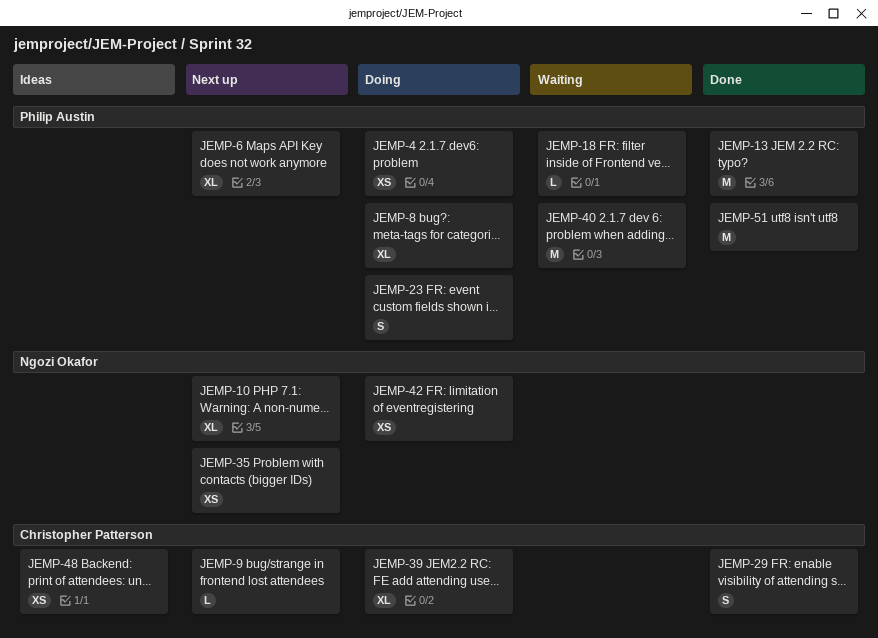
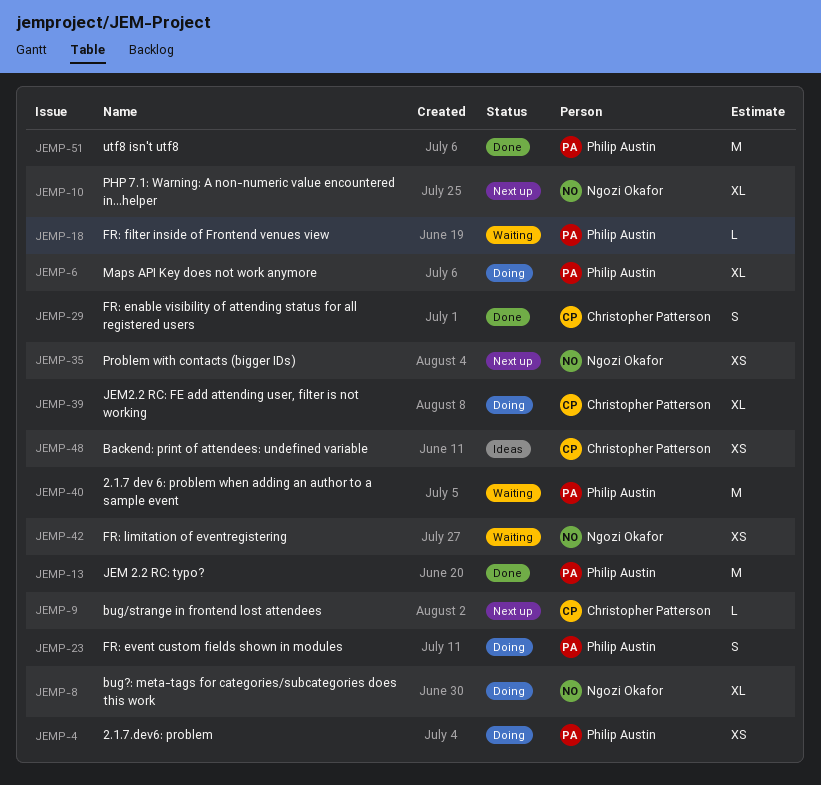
JEMP-6, status: Next up -> Doing
JEMP-8, owner: Philip Austin -> Ngozi Okafor
JEMP-42, status: Doing -> Waiting

